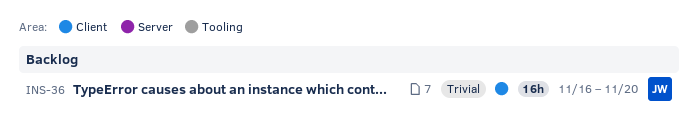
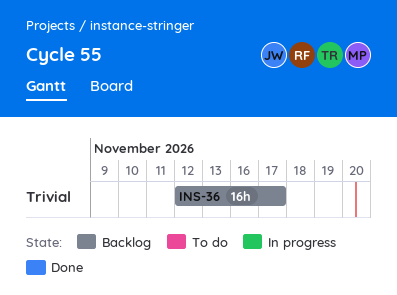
INS-36, start: Nov 16 -> Nov 12
INS-36, due: Nov 20 -> Nov 17

